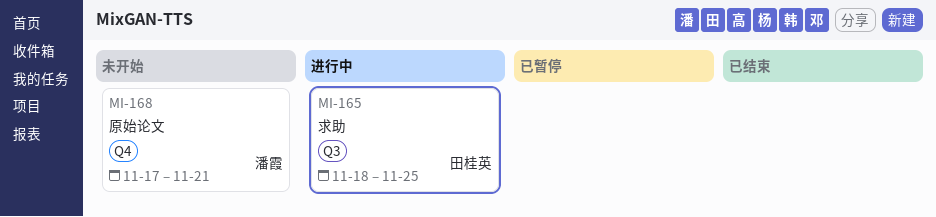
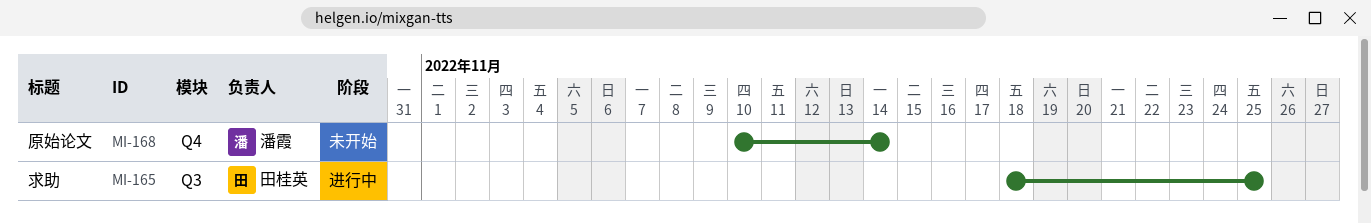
MI-168, start: Nov 17 -> Nov 10
MI-168, due: Nov 21 -> Nov 14

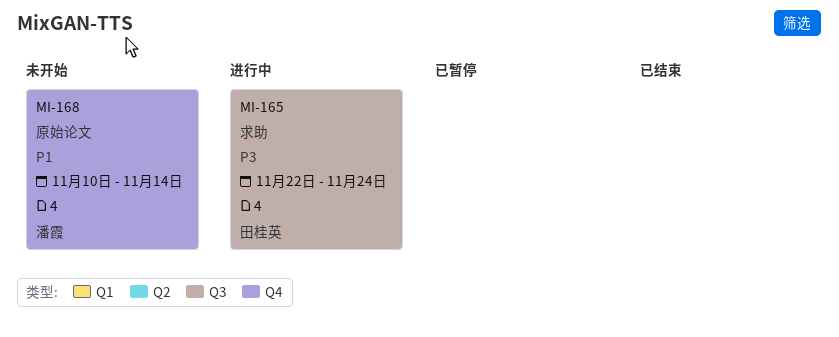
MI-165, start: Nov 18 -> Nov 22
MI-165, due: Nov 25 -> Nov 24

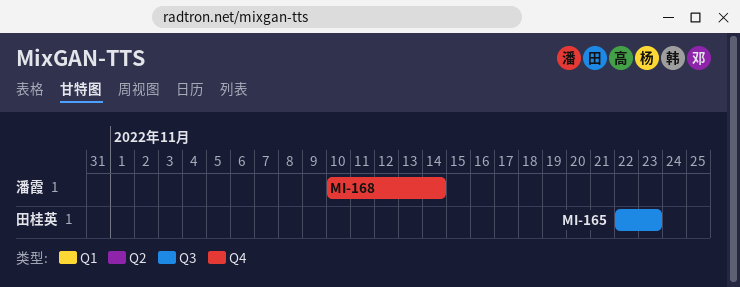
MI-165, due: Nov 24 -> Nov 23

